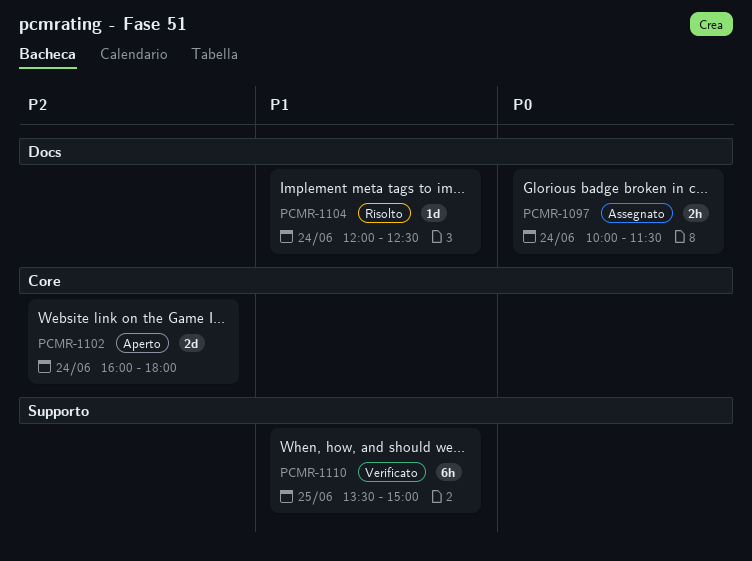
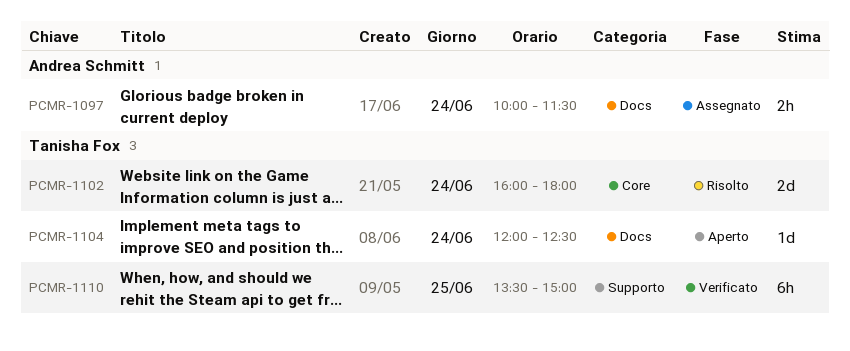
PCMR-1102, status: Aperto -> Risolto
PCMR-1104, status: Risolto -> Aperto

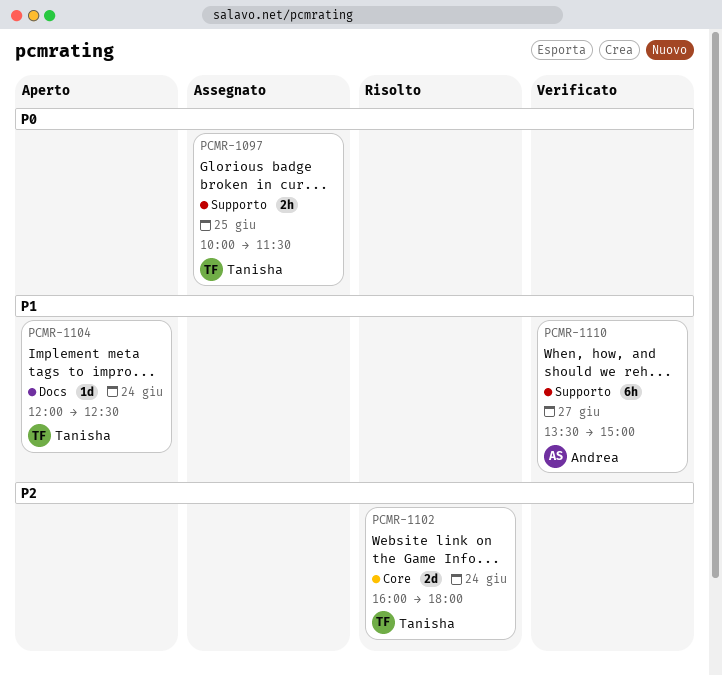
PCMR-1097, owner: Andrea Schmitt -> Tanisha Fox
PCMR-1097, label: Docs -> Supporto
PCMR-1097, day: Jun 24 -> Jun 25
PCMR-1110, owner: Tanisha Fox -> Andrea Schmitt
PCMR-1110, day: Jun 25 -> Jun 27

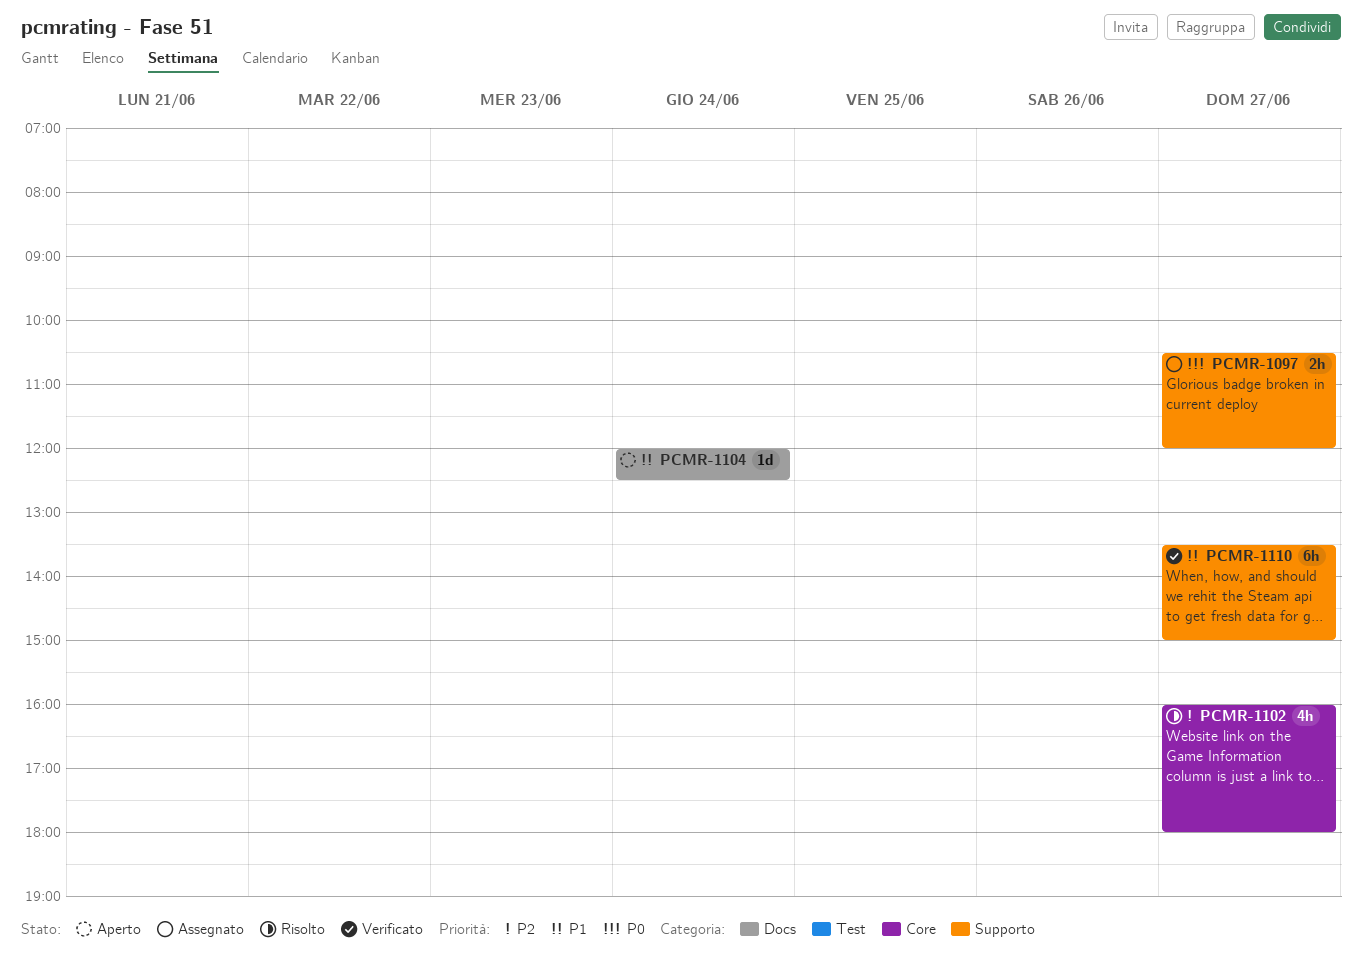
PCMR-1097, day: Jun 25 -> Jun 27
PCMR-1097, begins: 10:00 -> 10:30
PCMR-1097, ends: 11:30 -> 12:00
PCMR-1102, estimate: 2d -> 4h
PCMR-1102, day: Jun 24 -> Jun 27

